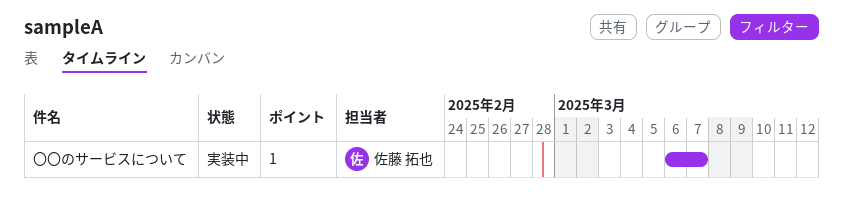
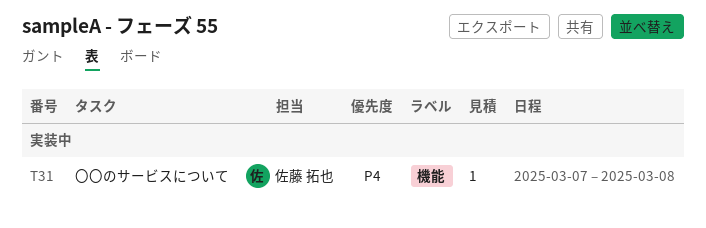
〇〇のサービスについて, start: Mar 6 -> Mar 7
〇〇のサービスについて, due: Mar 7 -> Mar 8

